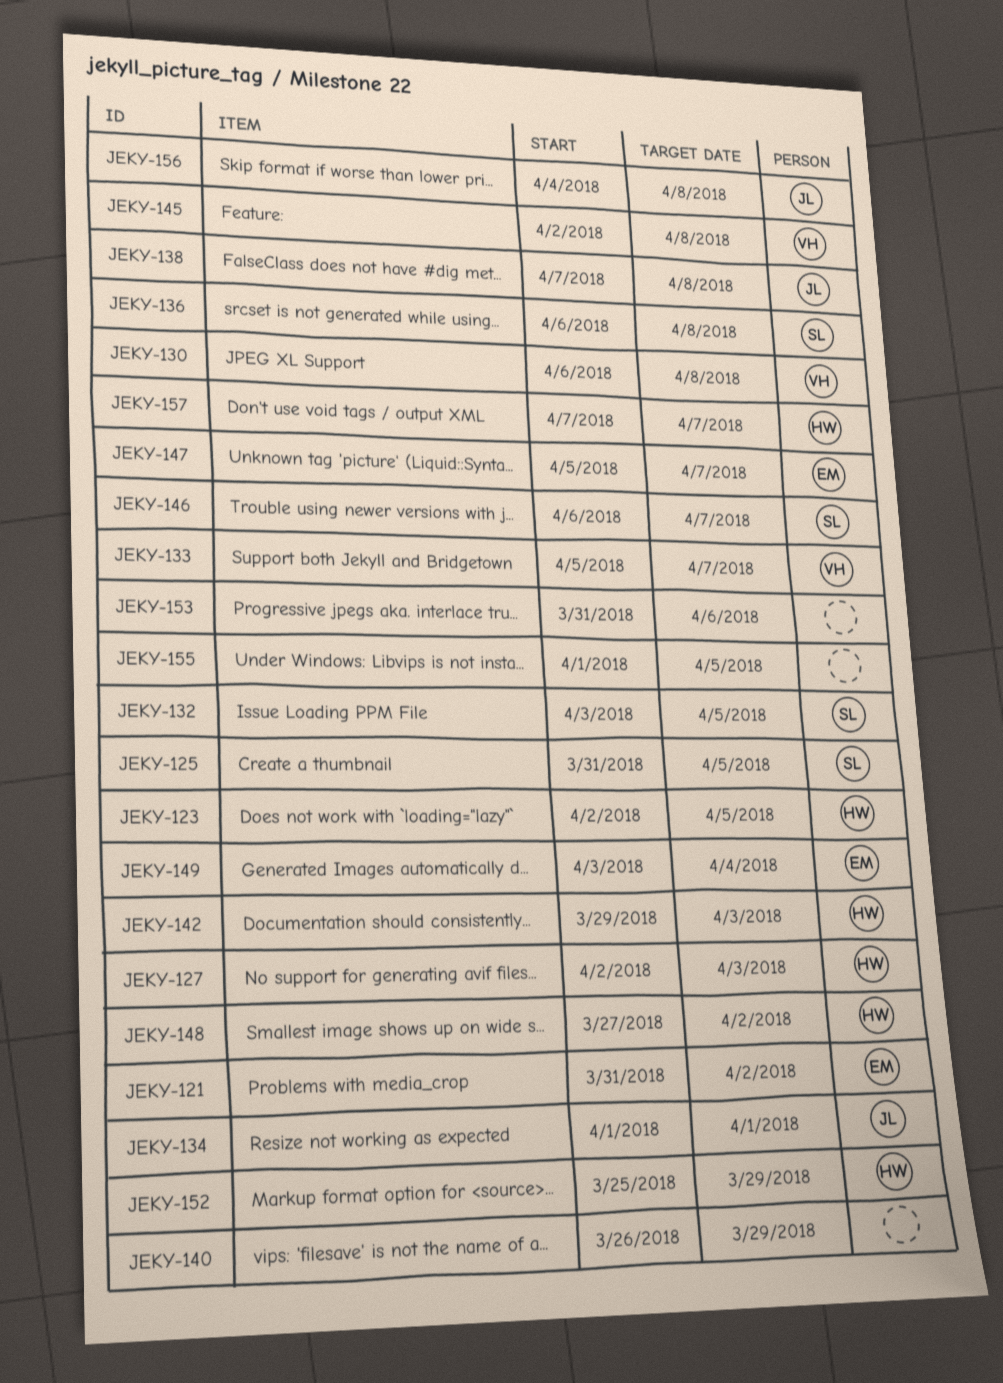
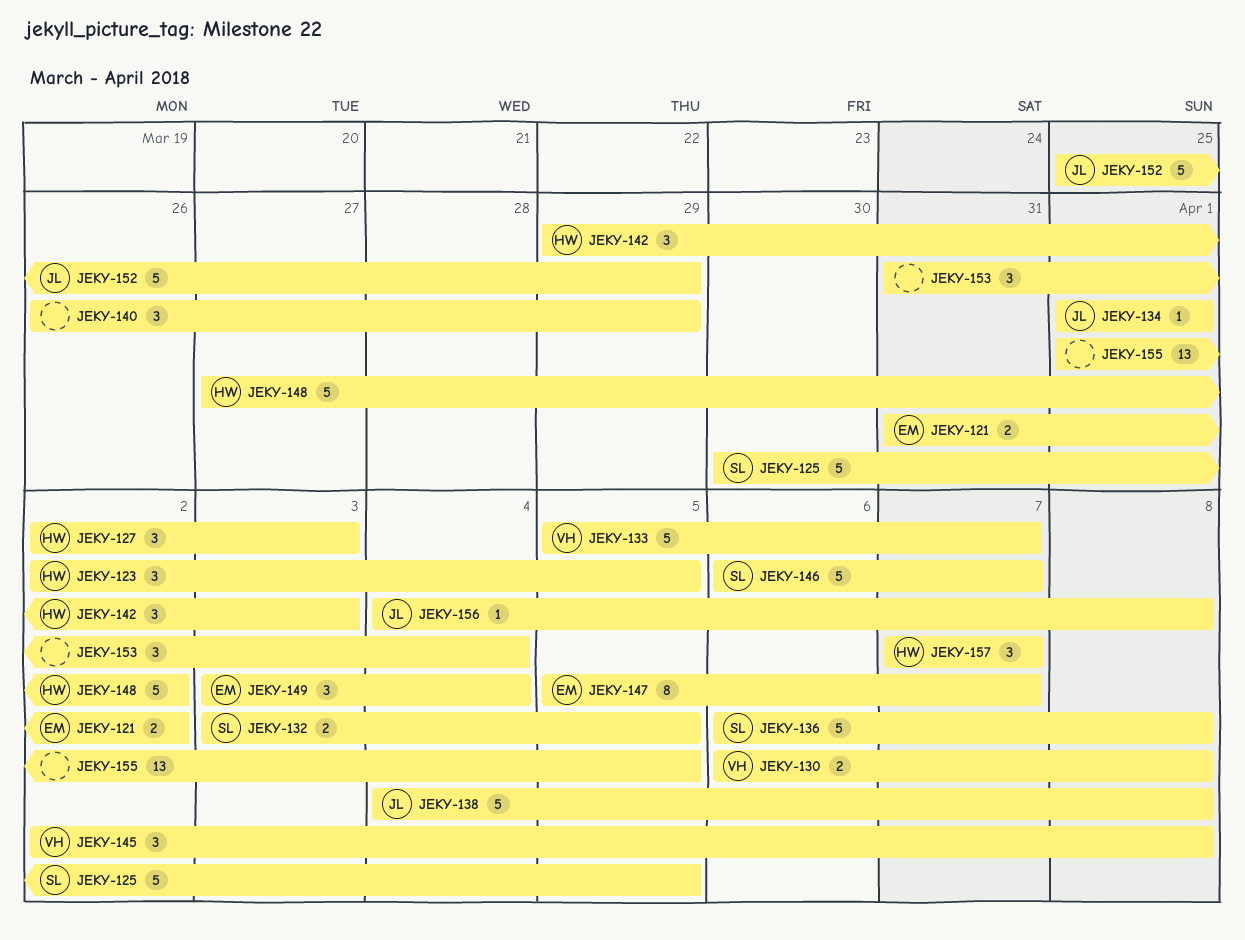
JEKY-125, start: Mar 31 -> Mar 30
JEKY-138, start: Apr 7 -> Apr 4
JEKY-152, owner: HW -> JL
JEKY-153, due: Apr 6 -> Apr 4

